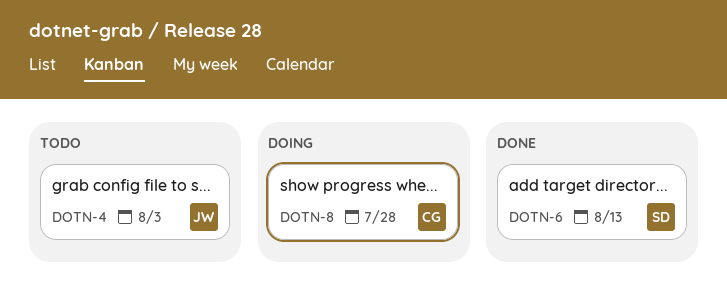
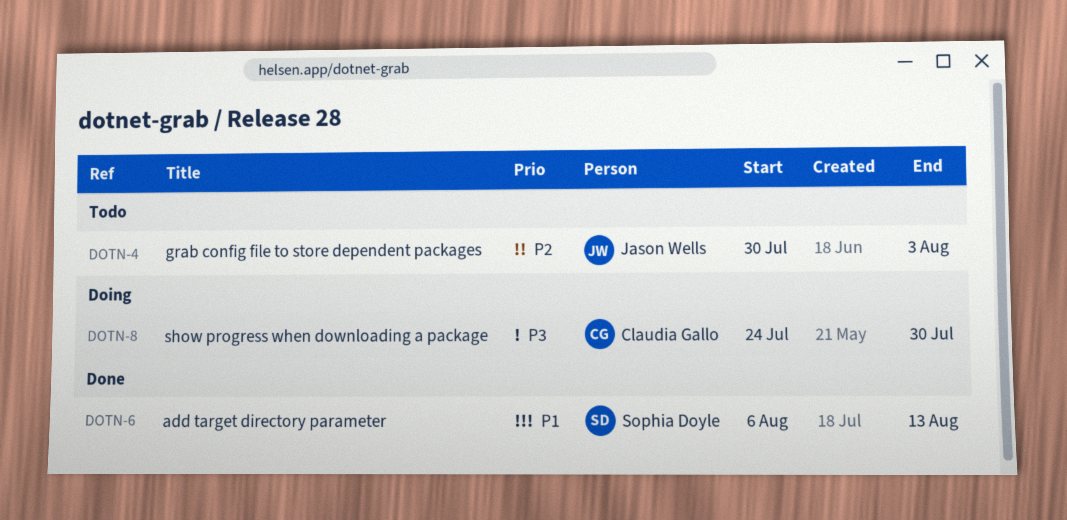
DOTN-8, due: Jul 28 -> Jul 30

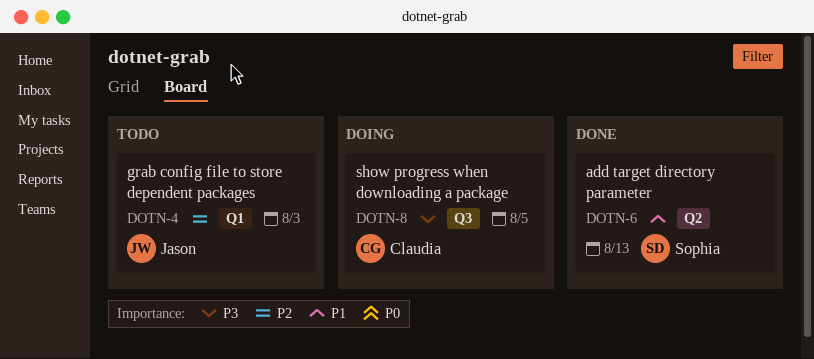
DOTN-8, due: Jul 30 -> Aug 5

